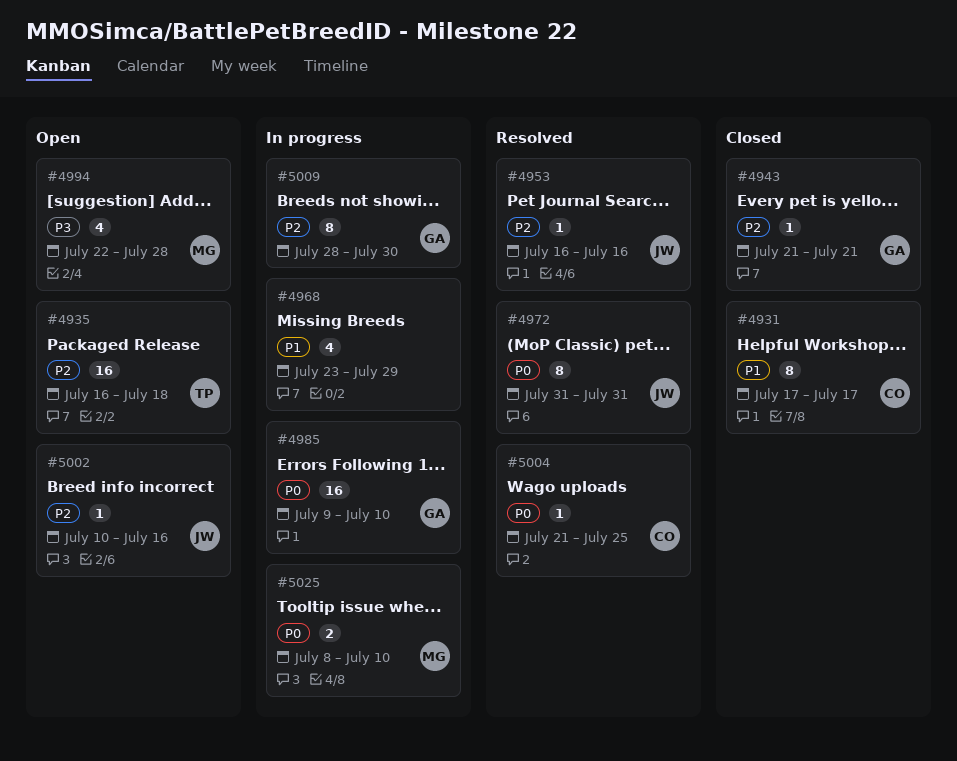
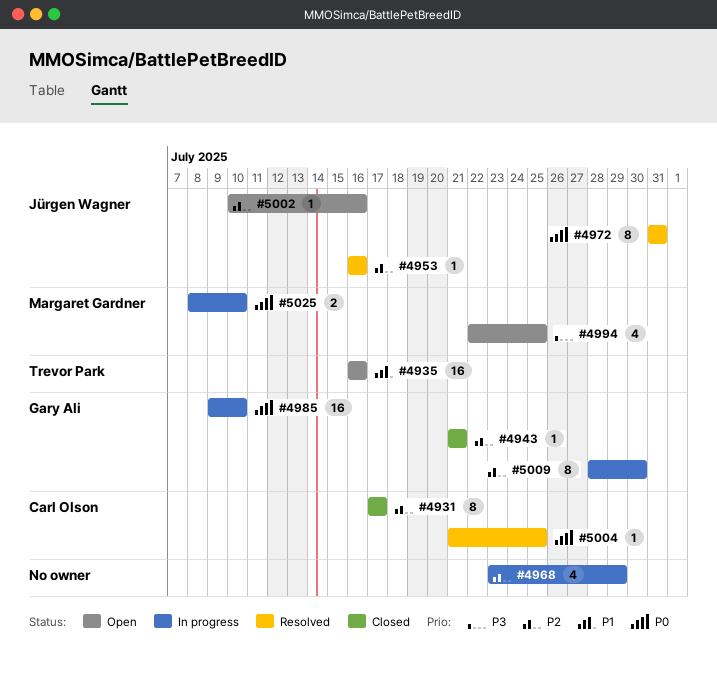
#4931, priority: P1 -> P2
#4935, priority: P2 -> P1
#4935, due: Jul 18 -> Jul 16
#4968, priority: P1 -> P2
#4994, due: Jul 28 -> Jul 25

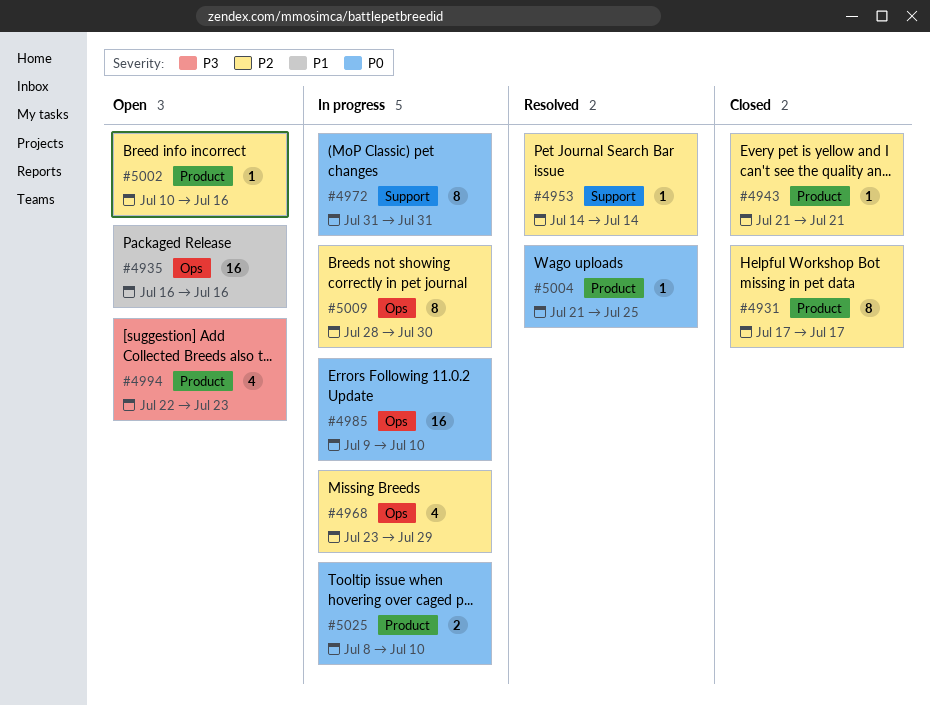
#4953, start: Jul 16 -> Jul 14
#4953, due: Jul 16 -> Jul 14
#4972, status: Resolved -> In progress
#4994, due: Jul 25 -> Jul 23

